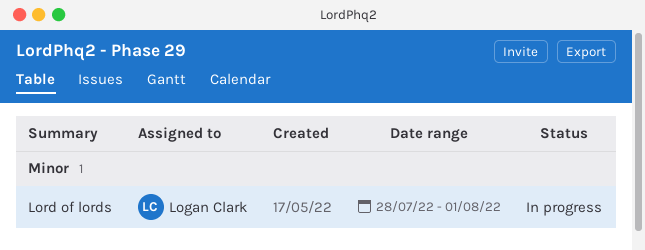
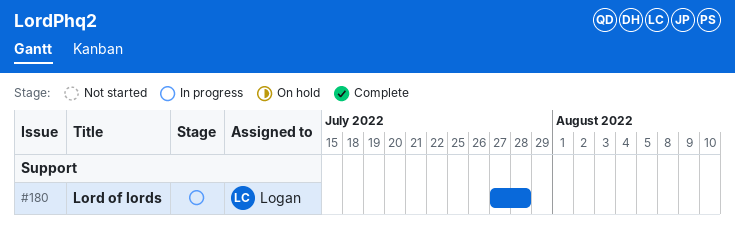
Lord of lords, start: Jul 28 -> Jul 27
Lord of lords, due: Aug 1 -> Jul 28

